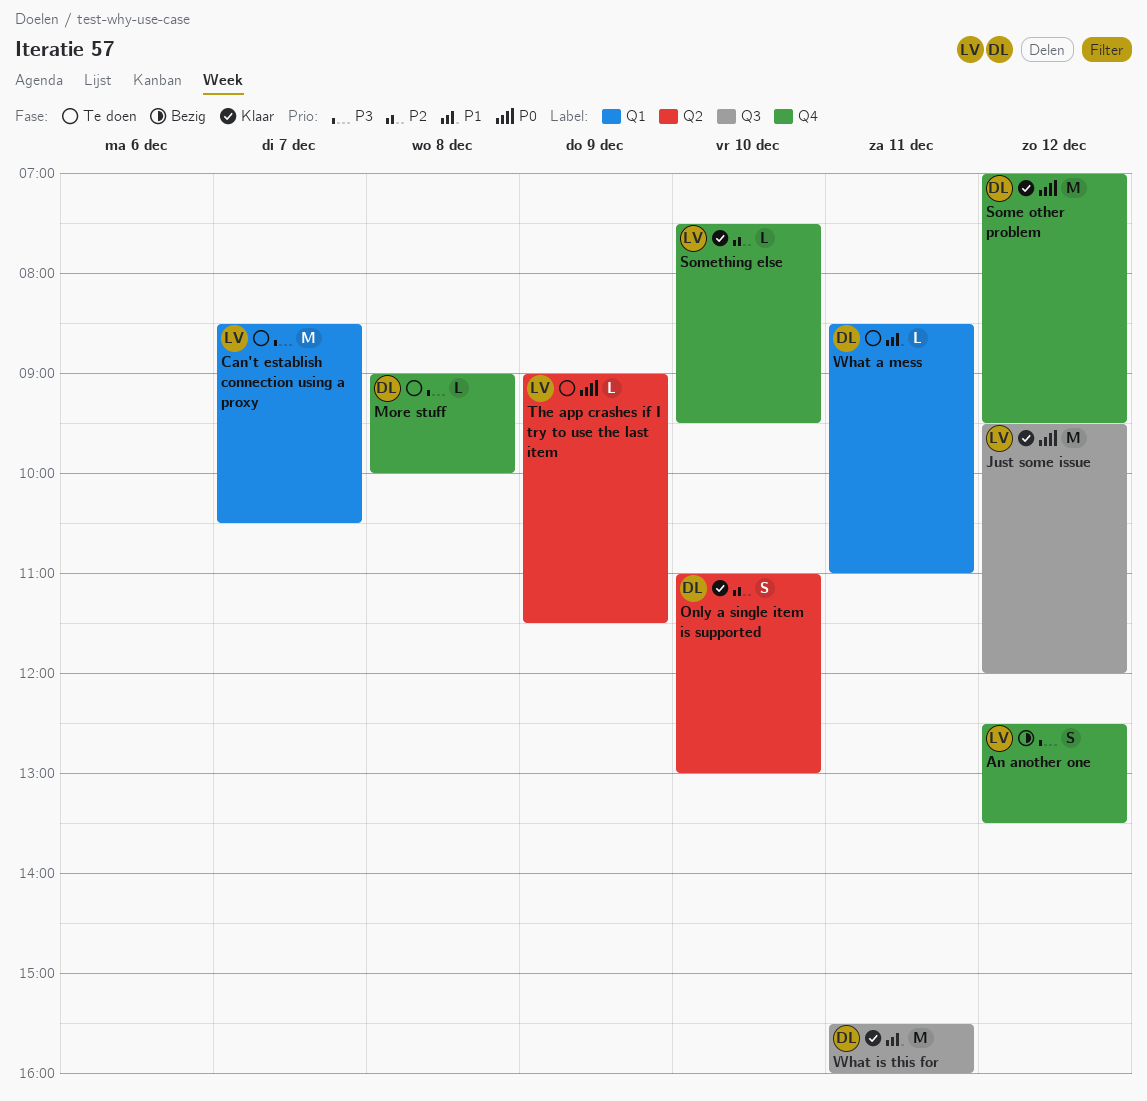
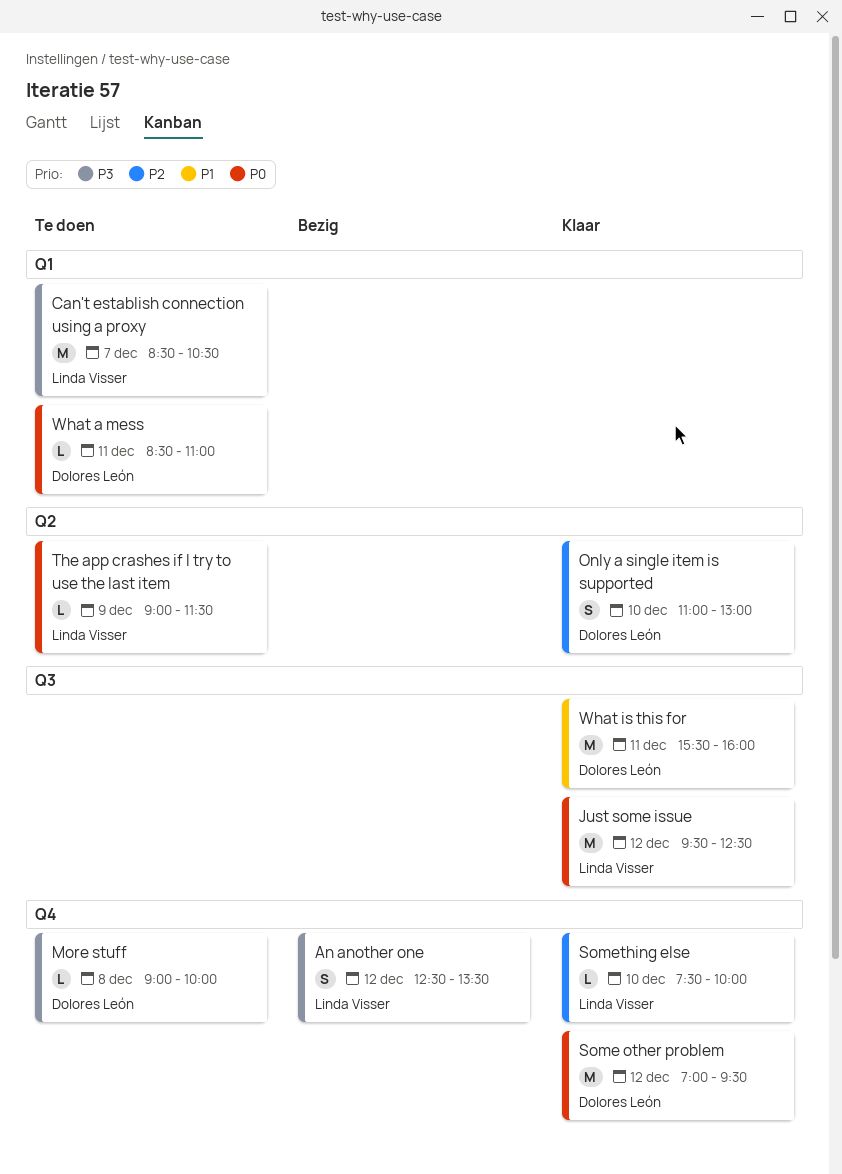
Just some issue, ends: 12:00 -> 12:30
Something else, ends: 09:30 -> 10:00
What a mess, priority: P1 -> P0

